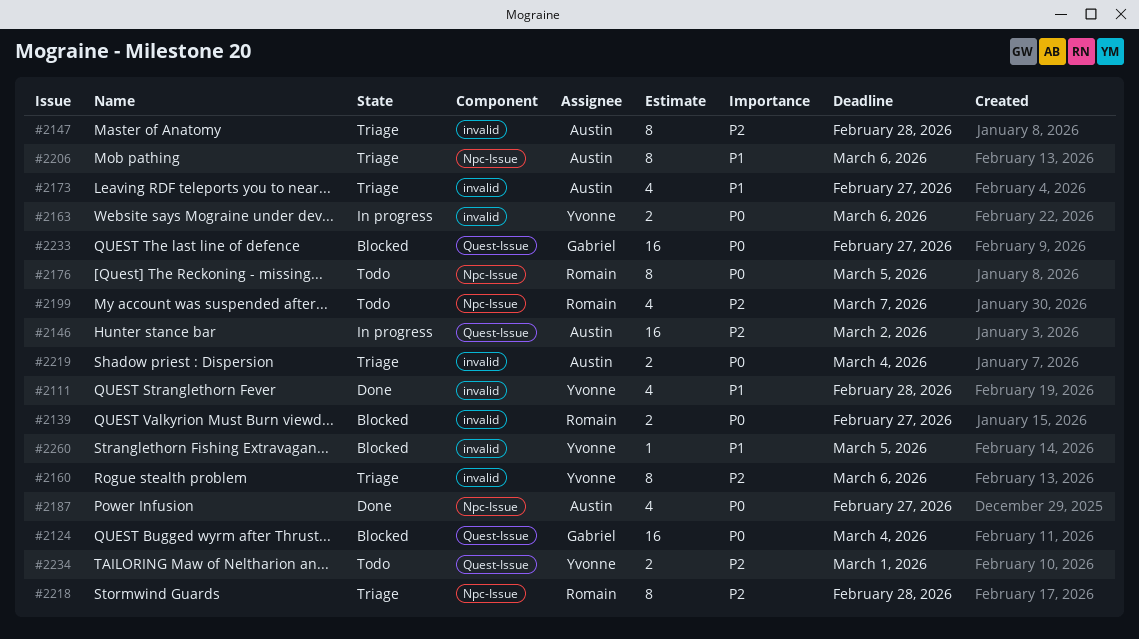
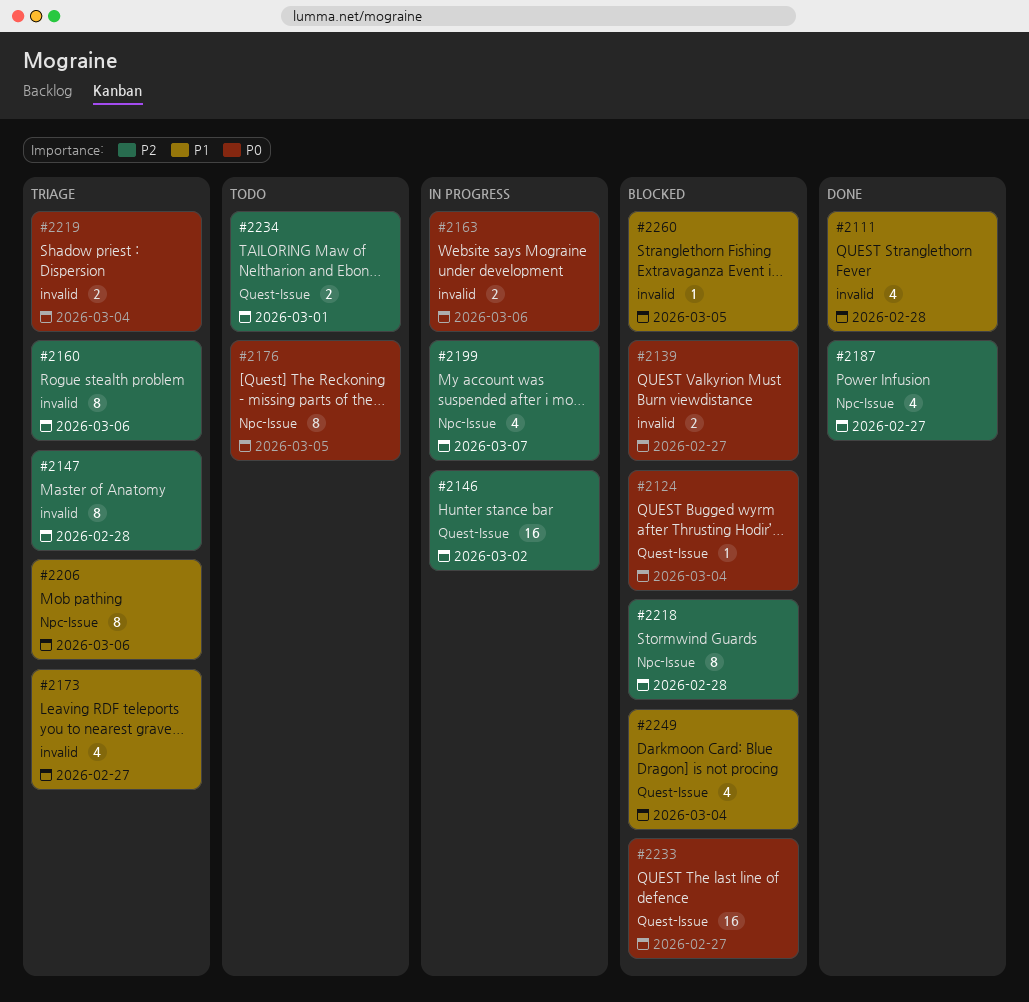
#2124, estimate: 16 -> 1
#2187, priority: P0 -> P2
#2199, status: Todo -> In progress
#2218, status: Triage -> Blocked
#2249: none -> present

